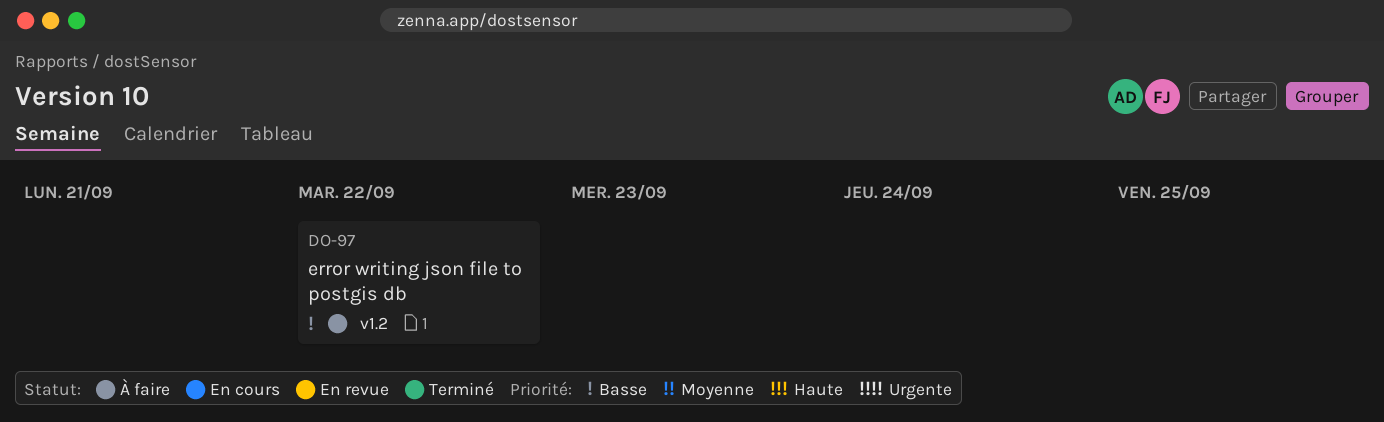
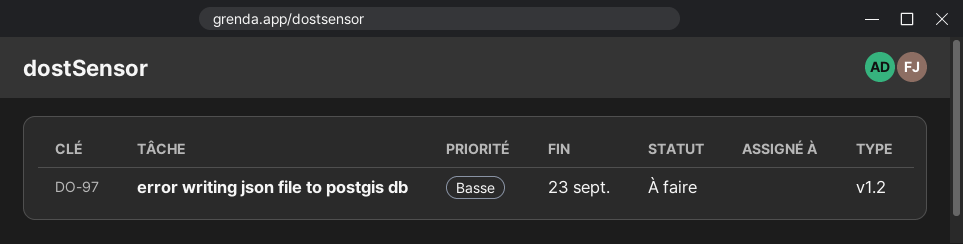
DO-97, due: Sep 22 -> Sep 23

